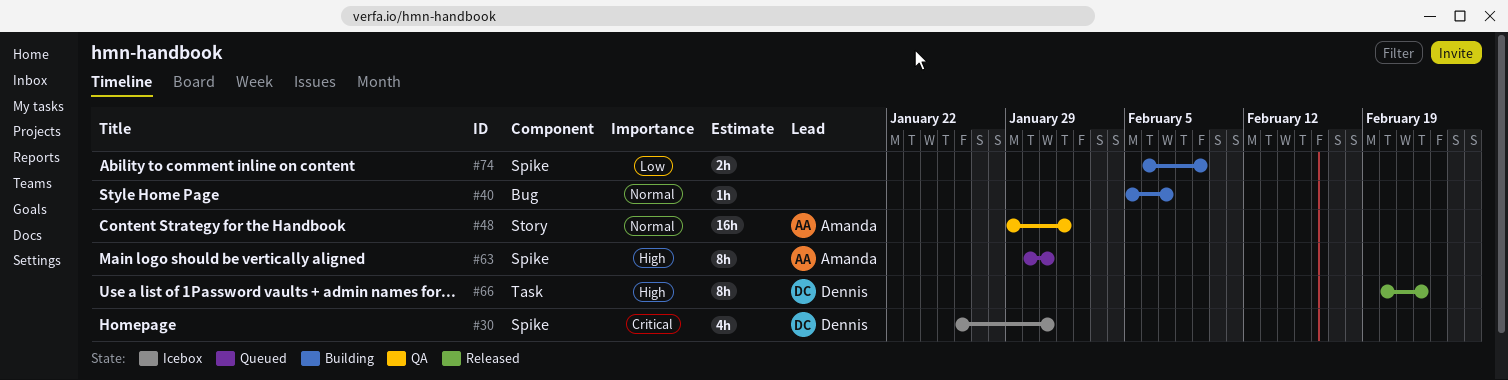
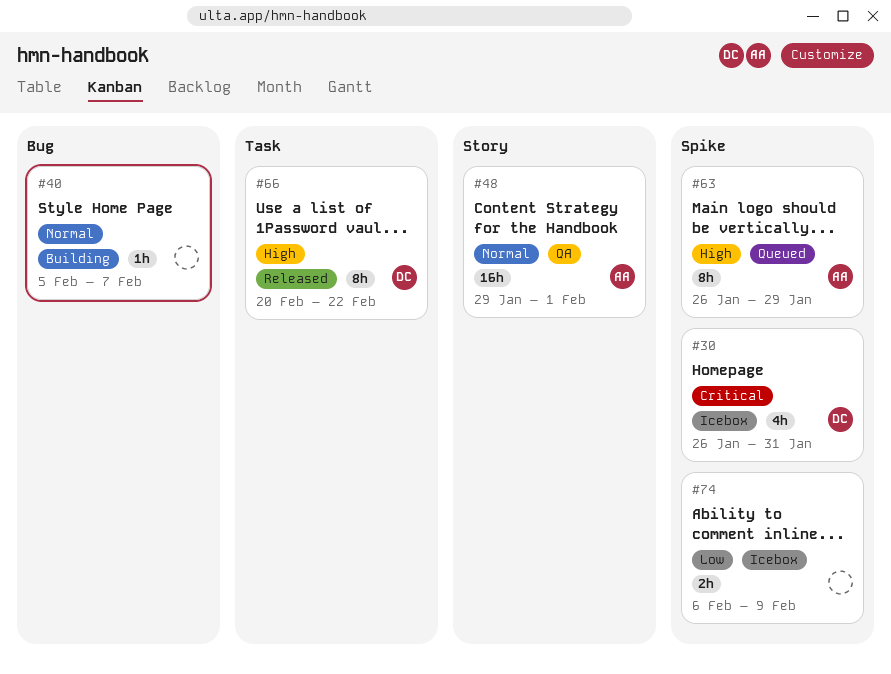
#63, start: Jan 30 -> Jan 26
#63, due: Jan 31 -> Jan 29
#74, status: Building -> Icebox

